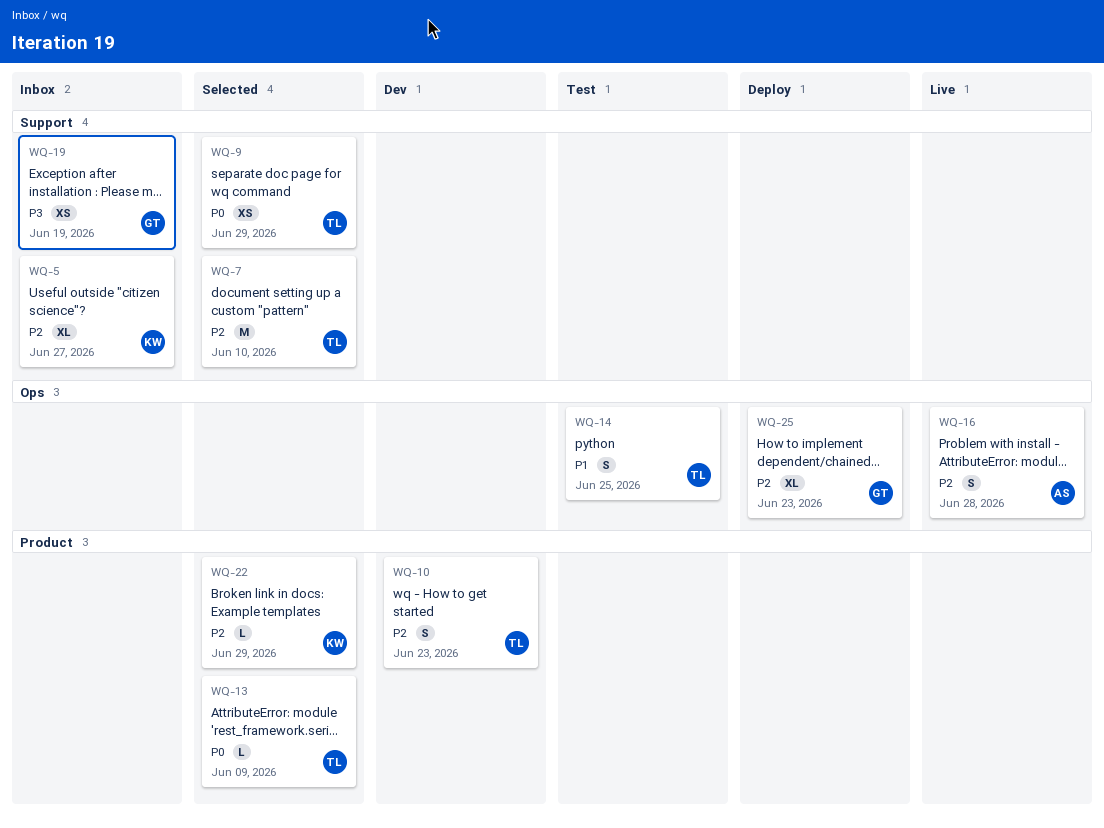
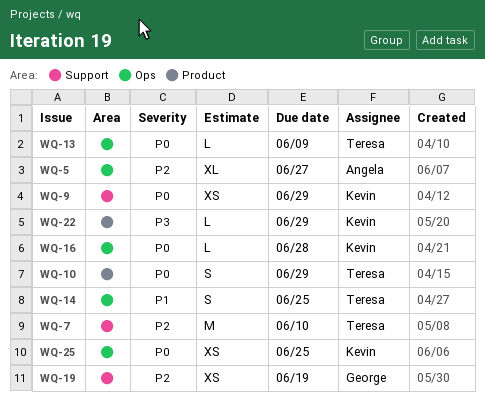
WQ-5, owner: Kevin -> Angela
WQ-5, label: Support -> Ops
WQ-9, owner: Teresa -> Kevin
WQ-10, priority: P2 -> P0
WQ-10, due: Jun 23 -> Jun 29
WQ-13, label: Product -> Ops
WQ-16, owner: Angela -> Kevin
WQ-16, priority: P2 -> P0
WQ-16, estimate: S -> L
WQ-19, priority: P3 -> P2
WQ-22, priority: P2 -> P3
WQ-25, owner: George -> Kevin
WQ-25, priority: P2 -> P0
WQ-25, estimate: XL -> XS
WQ-25, due: Jun 23 -> Jun 25

